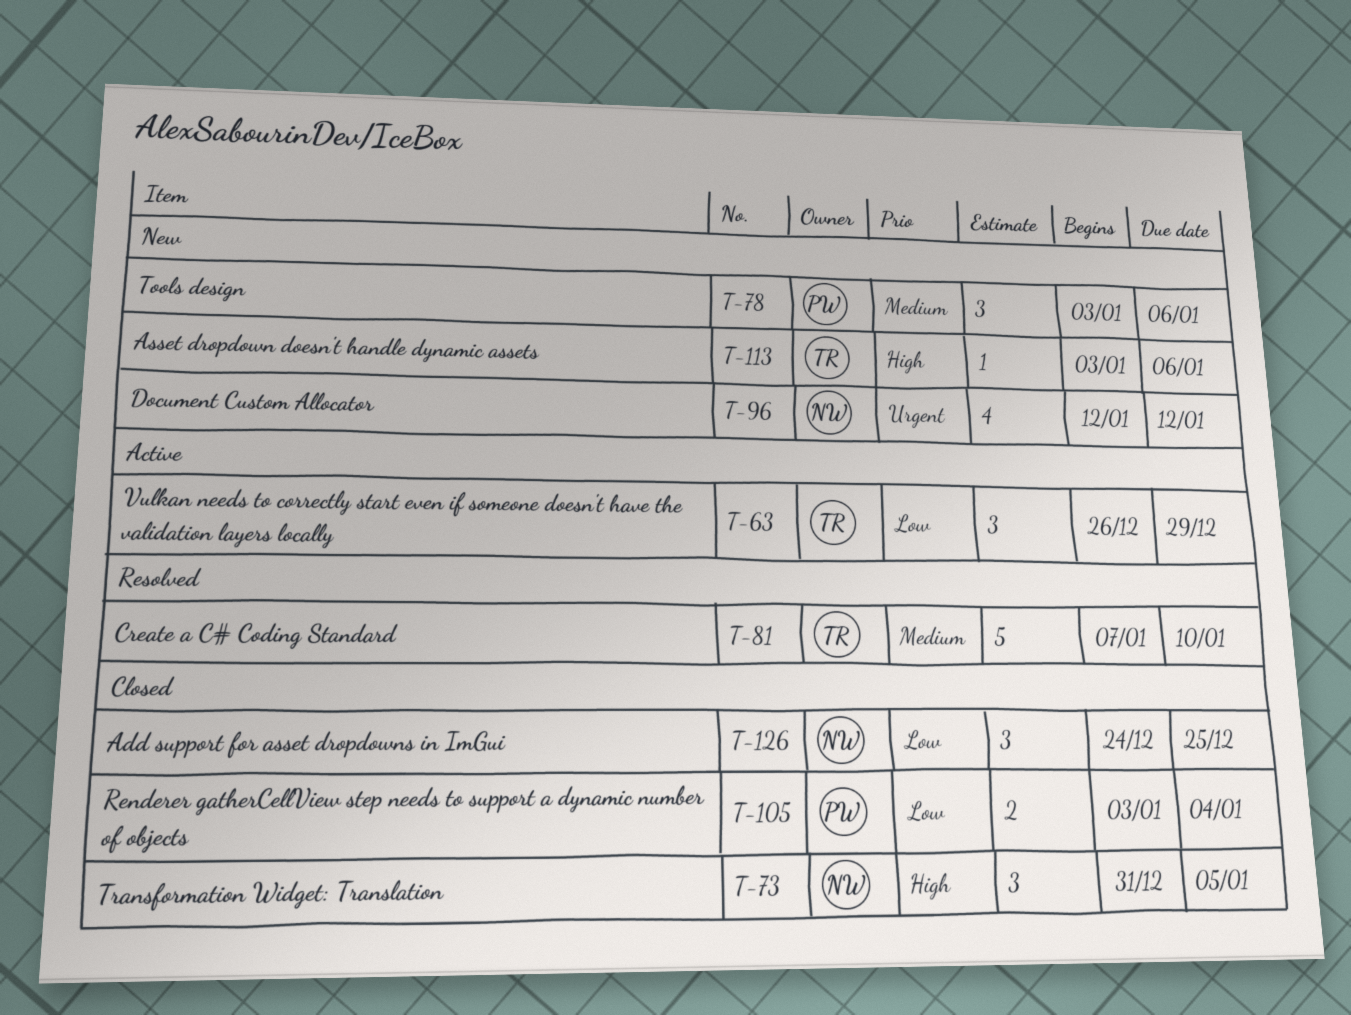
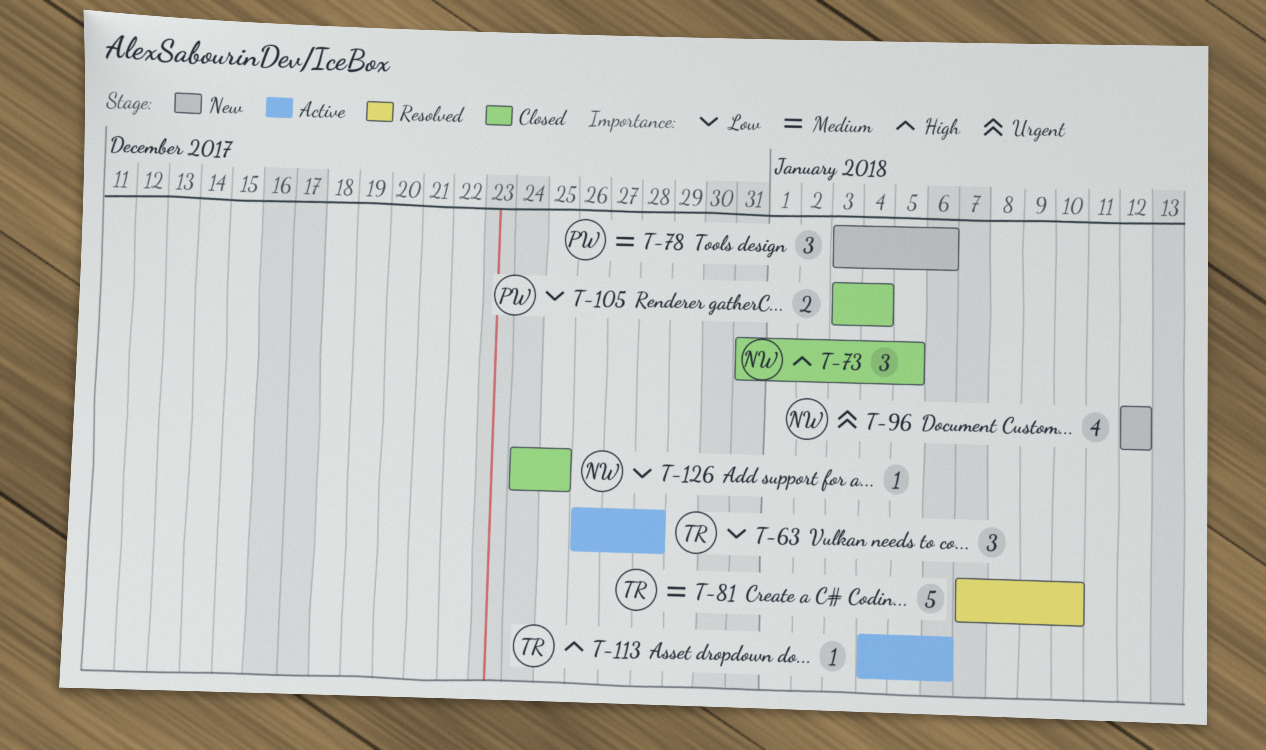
T-63, due: Dec 29 -> Dec 28
T-113, status: New -> Active
T-113, start: Jan 3 -> Jan 4
T-126, estimate: 3 -> 1

